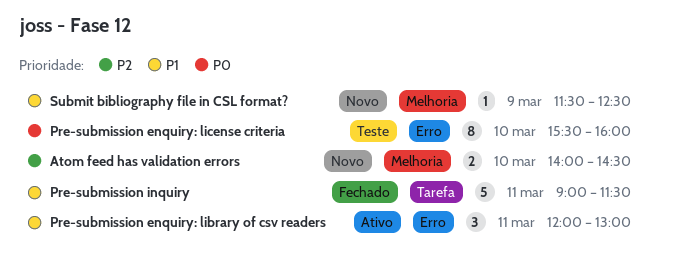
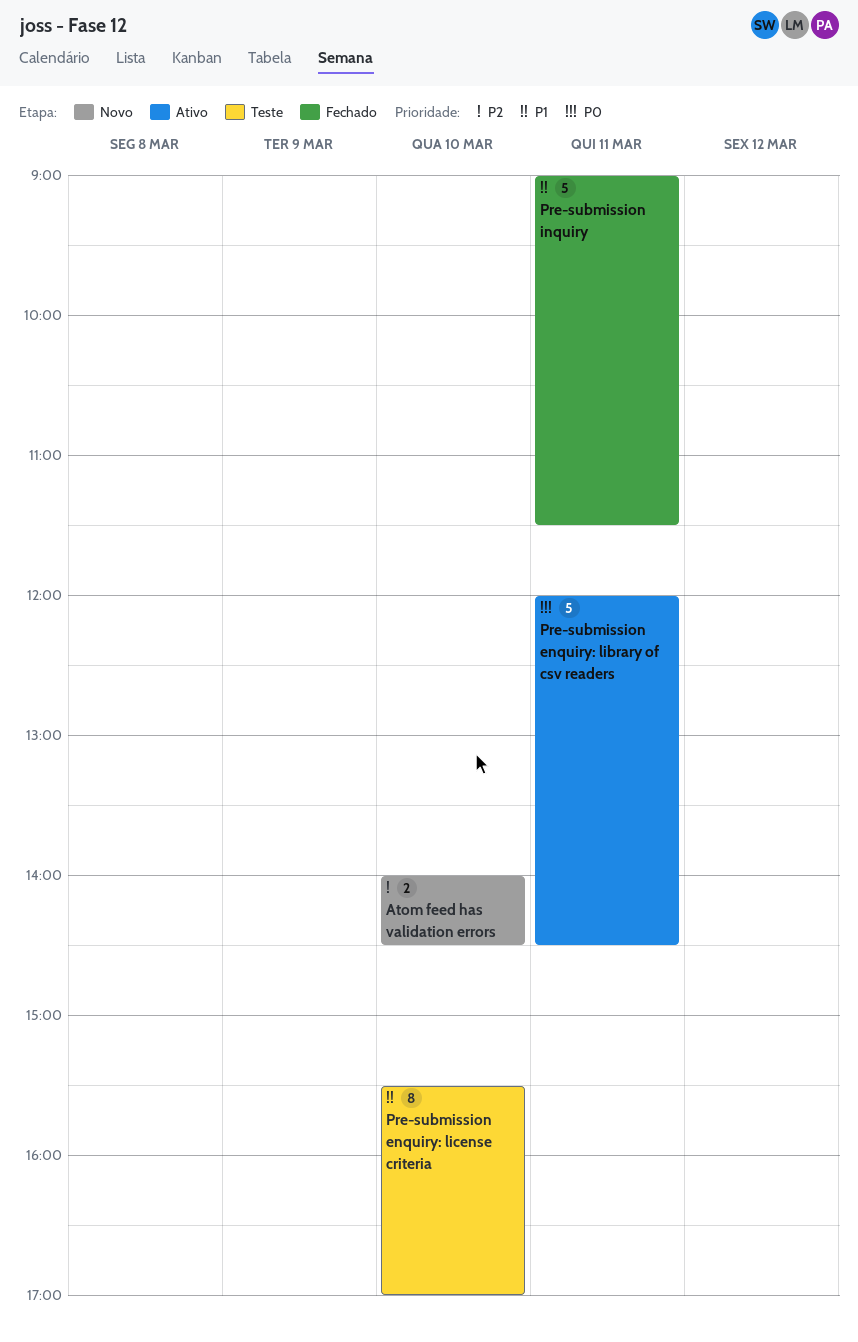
Pre-submission enquiry: library of csv readers, priority: P1 -> P0
Pre-submission enquiry: library of csv readers, estimate: 3 -> 5
Pre-submission enquiry: library of csv readers, ends: 13:00 -> 14:30
Pre-submission enquiry: license criteria, priority: P0 -> P1
Pre-submission enquiry: license criteria, ends: 16:00 -> 17:00
Submit bibliography file in CSL format?: present -> none

